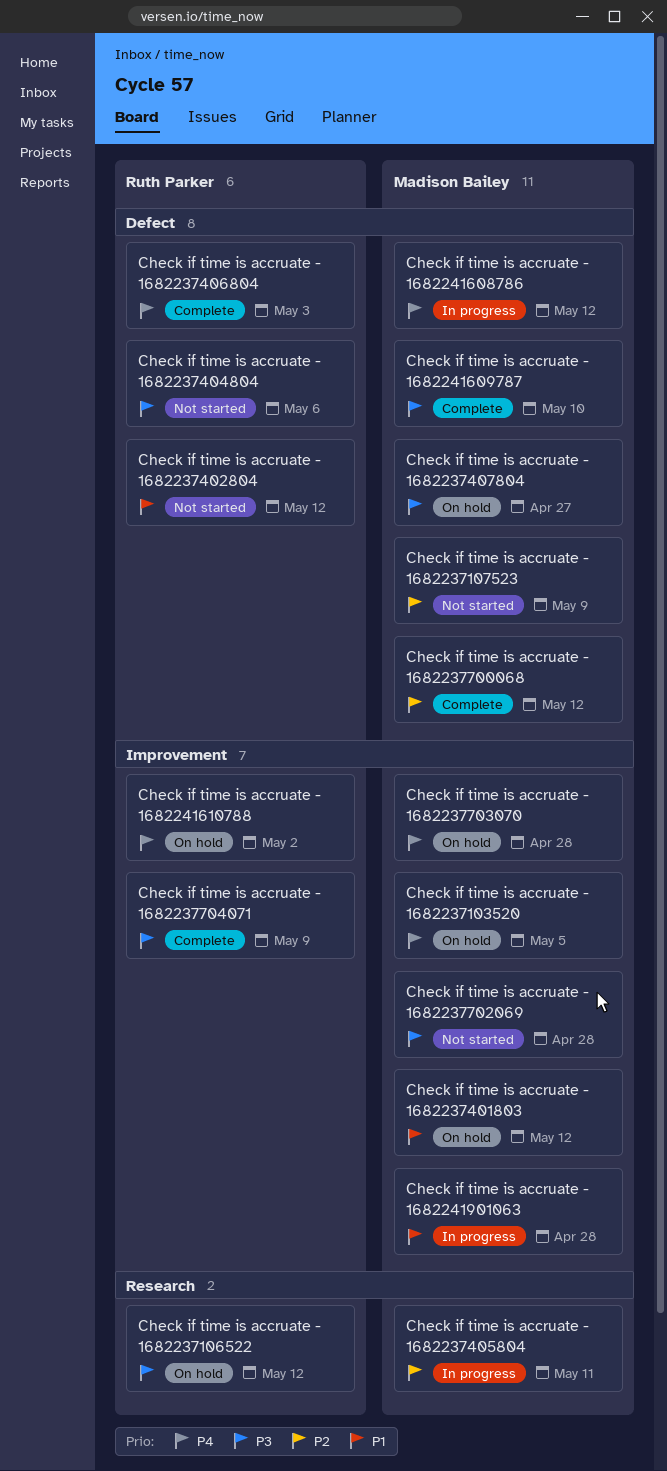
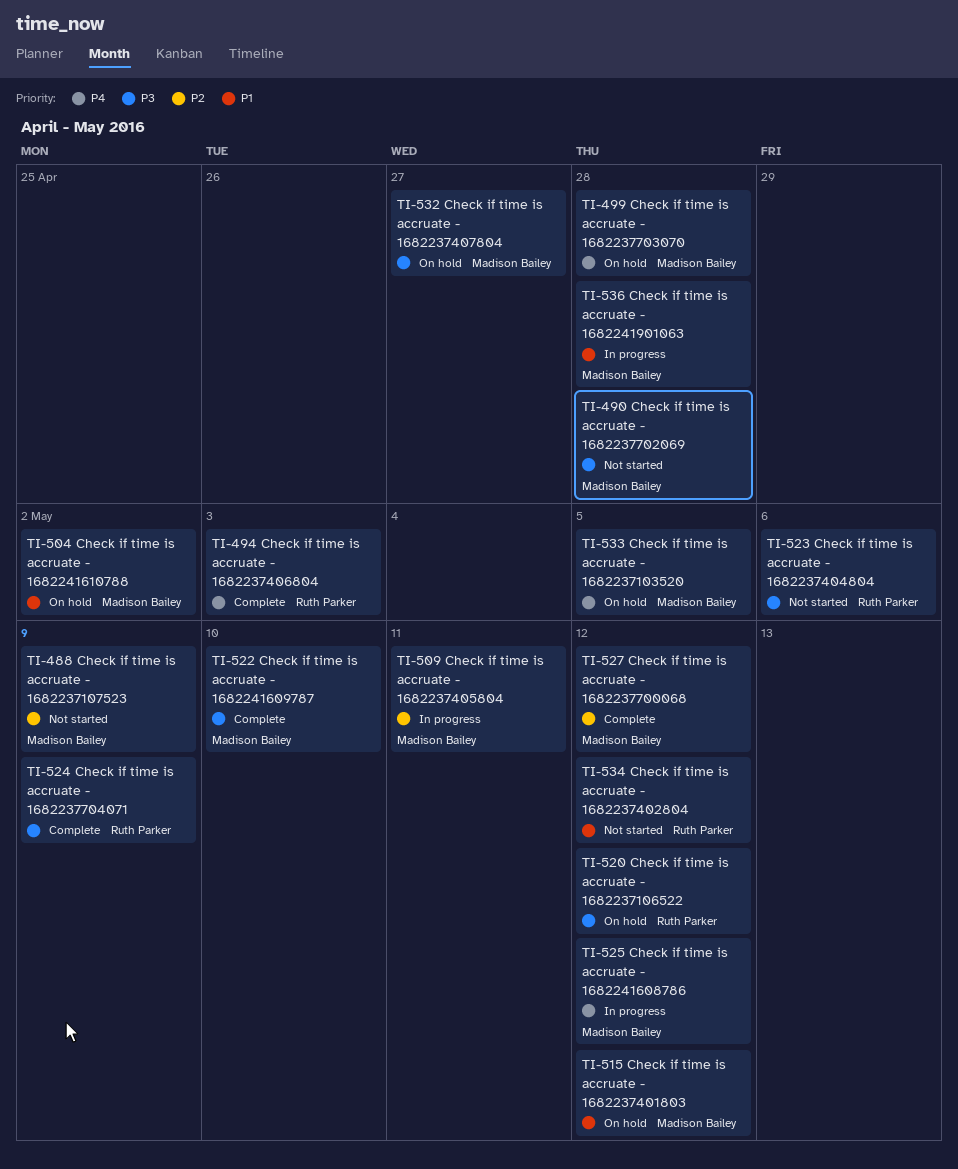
Check if time is accruate - 1682241610788, owner: Ruth Parker -> Madison Bailey
Check if time is accruate - 1682241610788, priority: P4 -> P1

